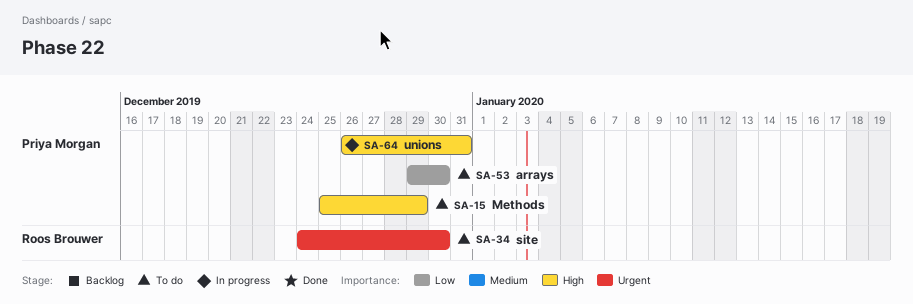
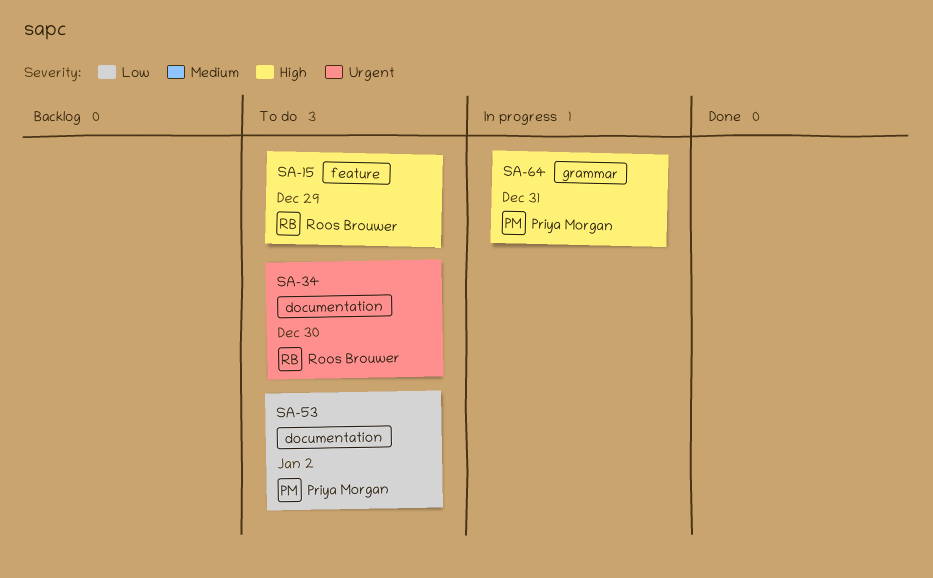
SA-15, owner: Priya Morgan -> Roos Brouwer
SA-53, due: Dec 30 -> Jan 2

